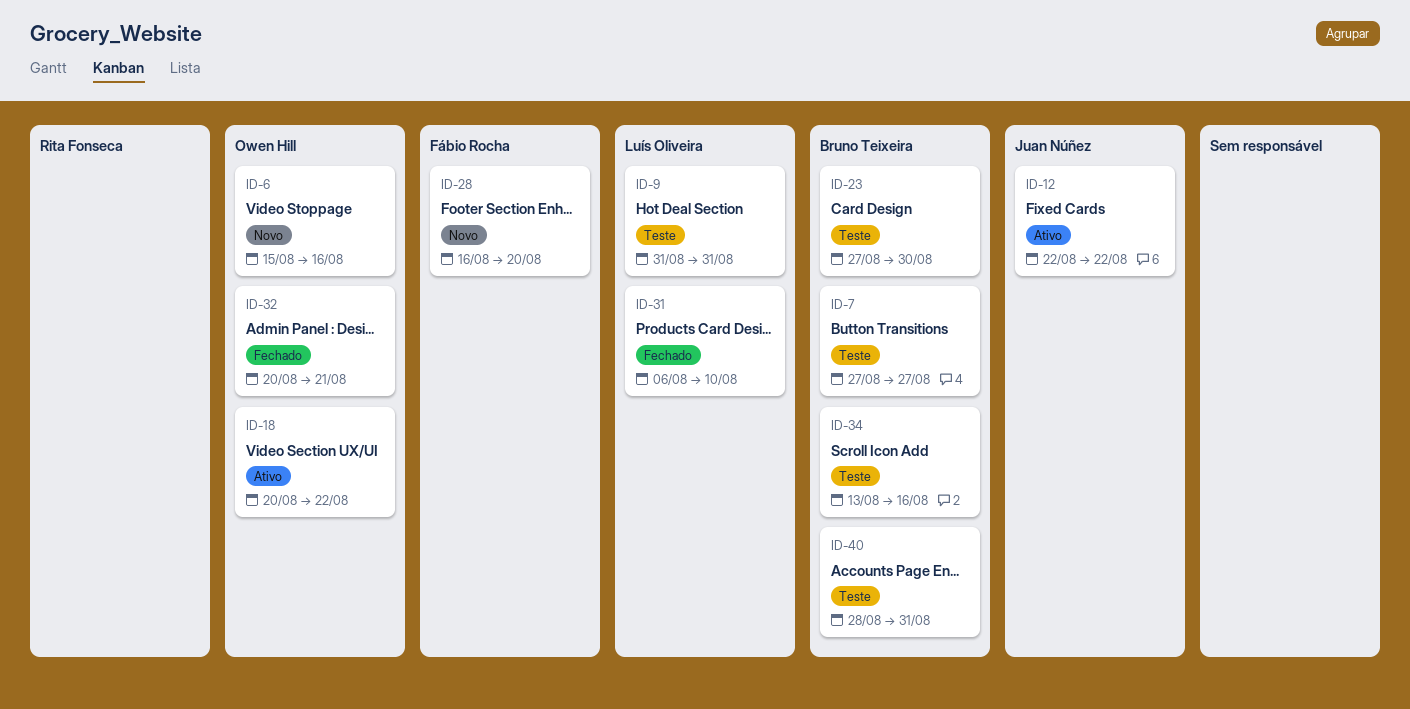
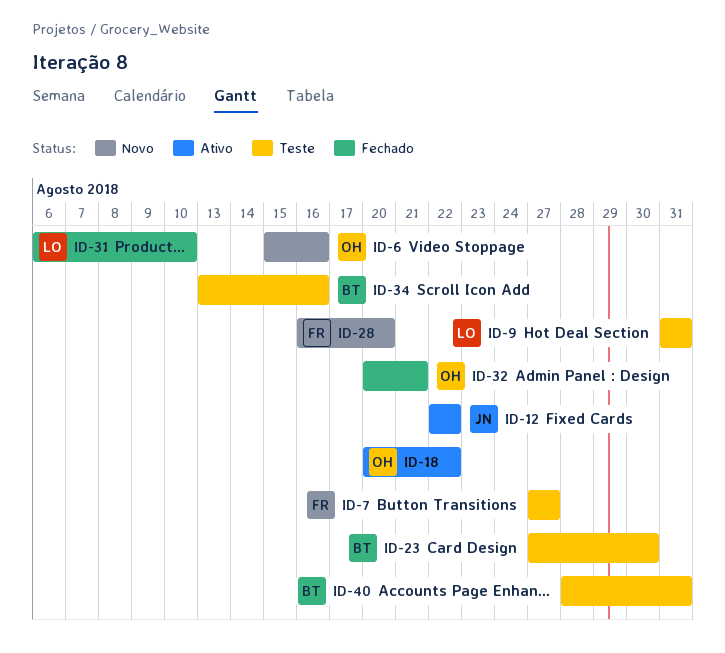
ID-7, owner: Bruno Teixeira -> Fábio Rocha

